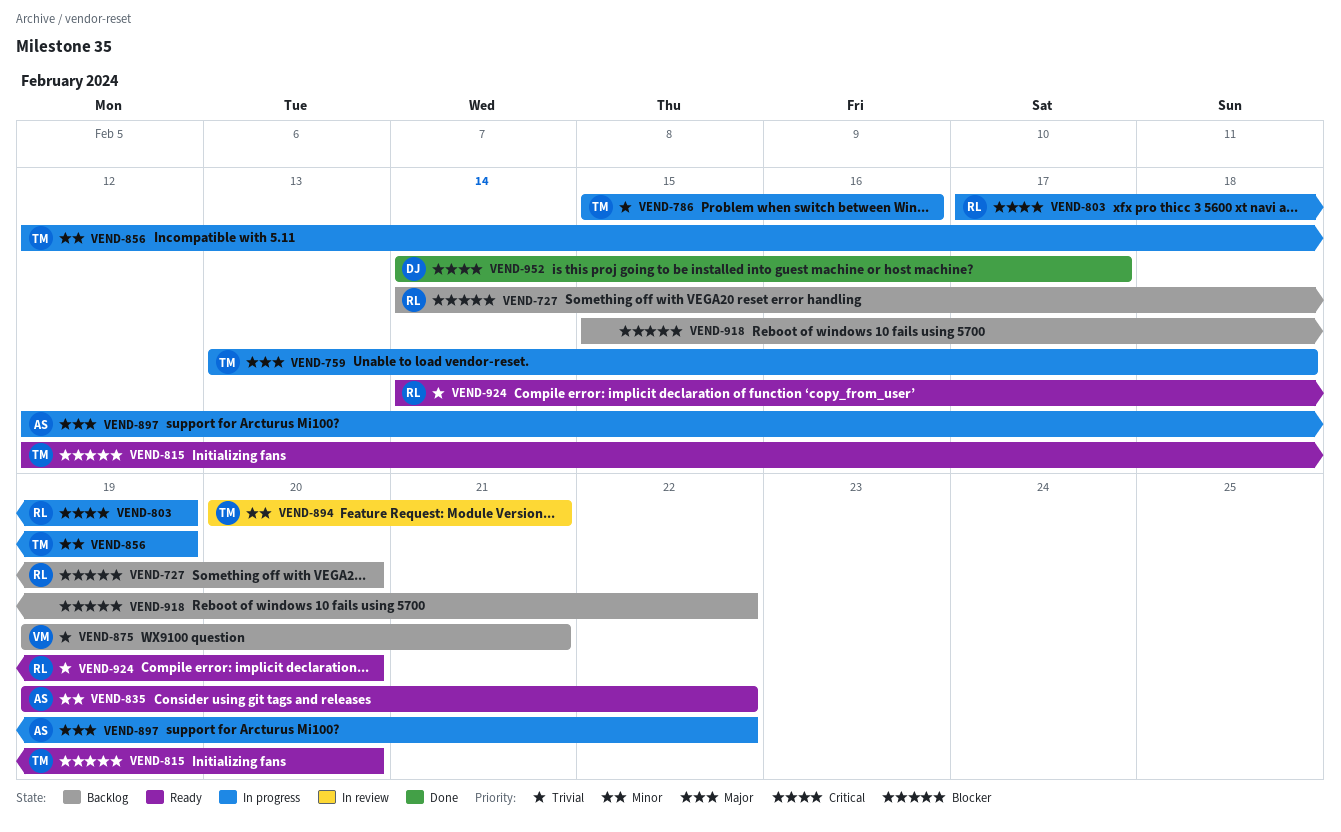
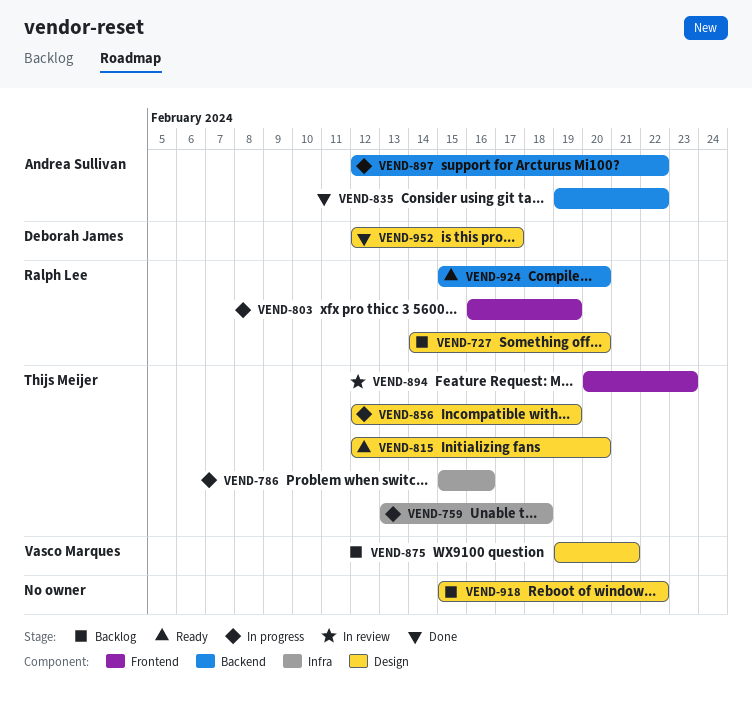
VEND-803, start: Feb 17 -> Feb 16
VEND-835, status: Ready -> Done
VEND-894, due: Feb 21 -> Feb 23
VEND-924, start: Feb 14 -> Feb 15
VEND-952, start: Feb 14 -> Feb 12

